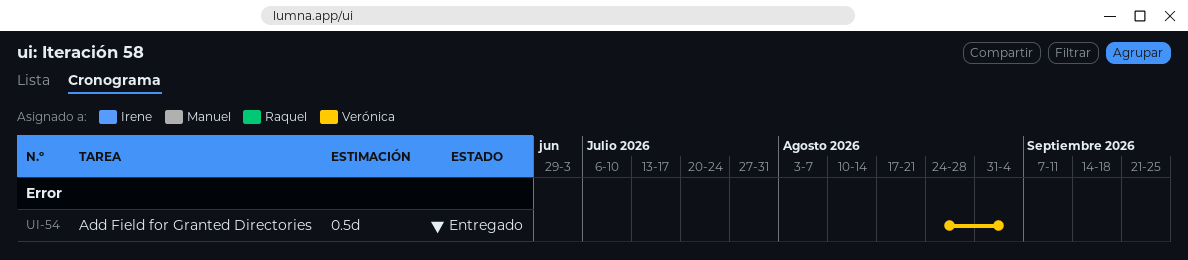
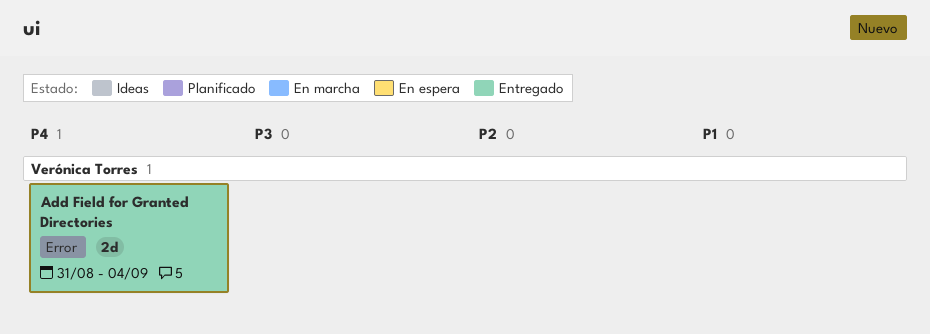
Add Field for Granted Directories, estimate: 0.5d -> 2d
Add Field for Granted Directories, start: Aug 24 -> Aug 31

